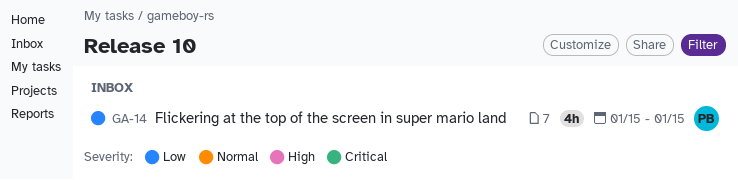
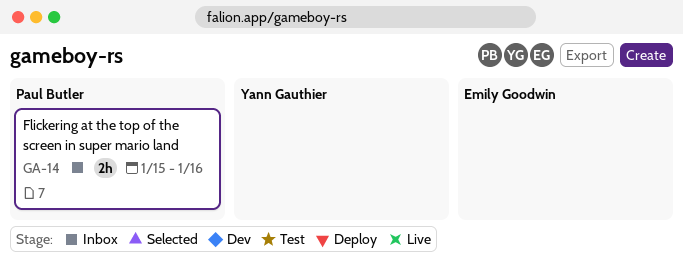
GA-14, estimate: 4h -> 2h
GA-14, due: Jan 15 -> Jan 16

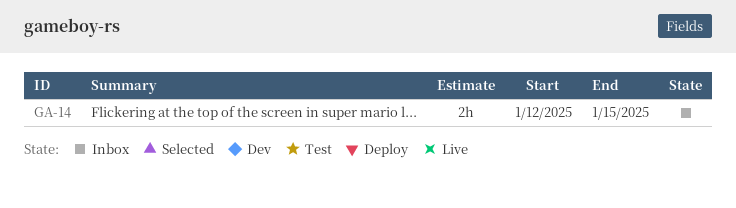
GA-14, start: Jan 15 -> Jan 12
GA-14, due: Jan 16 -> Jan 15

